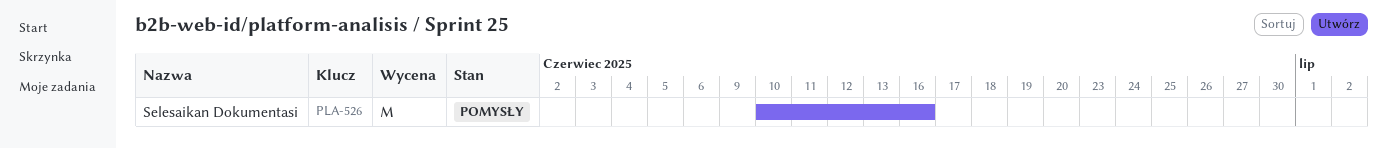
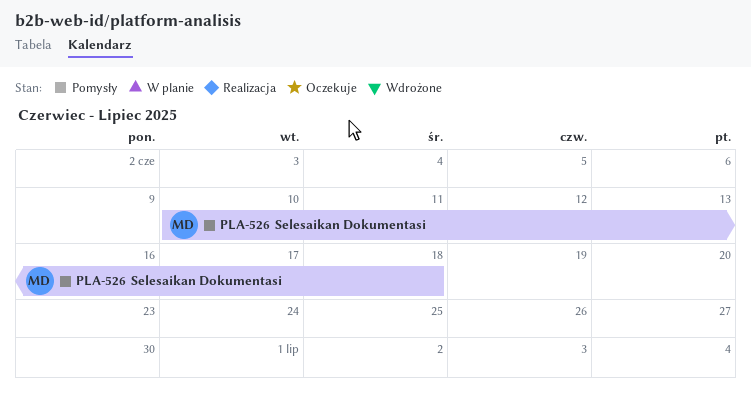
PLA-526, due: Jun 16 -> Jun 18

